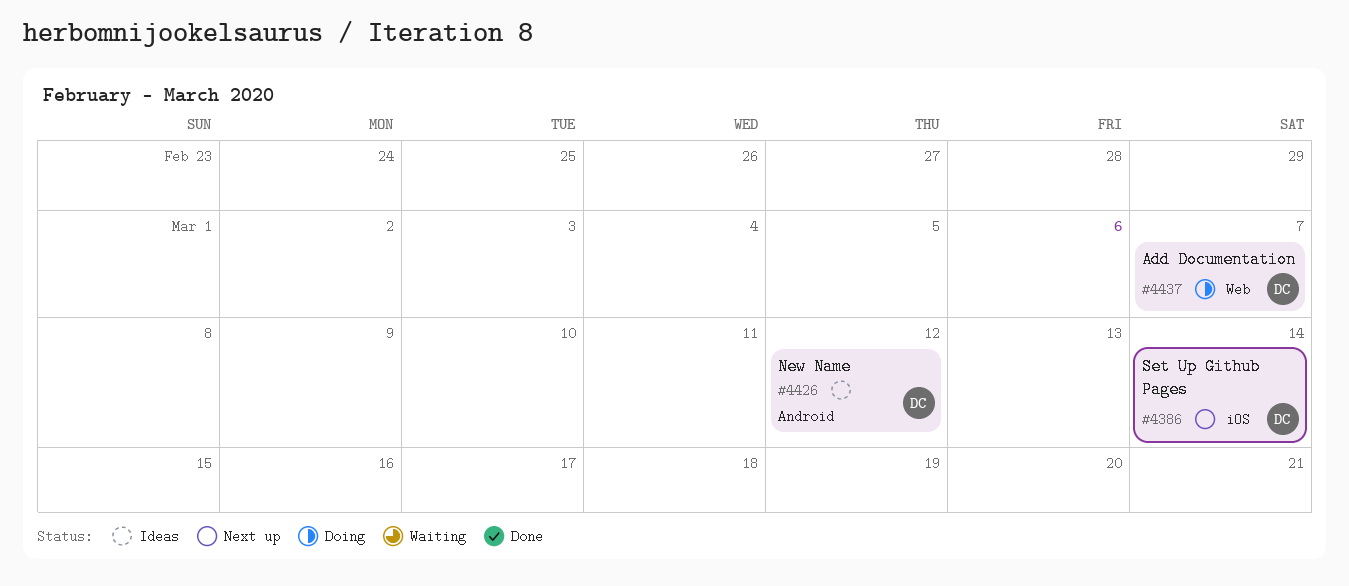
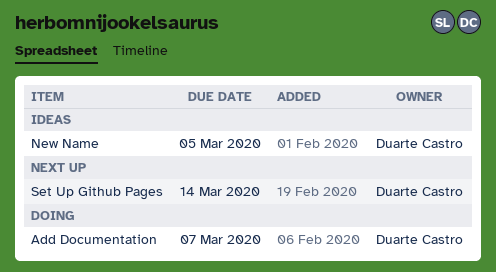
New Name, due: Mar 12 -> Mar 5

